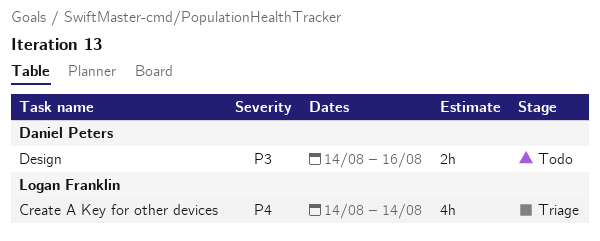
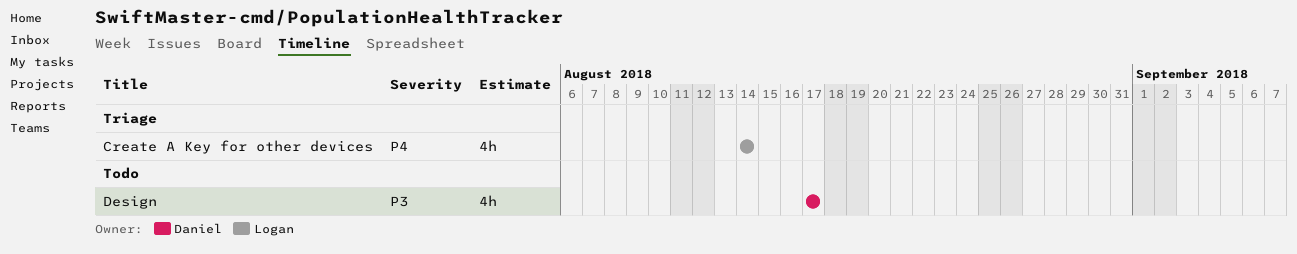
Design, estimate: 2h -> 4h
Design, start: Aug 14 -> Aug 17
Design, due: Aug 16 -> Aug 17

